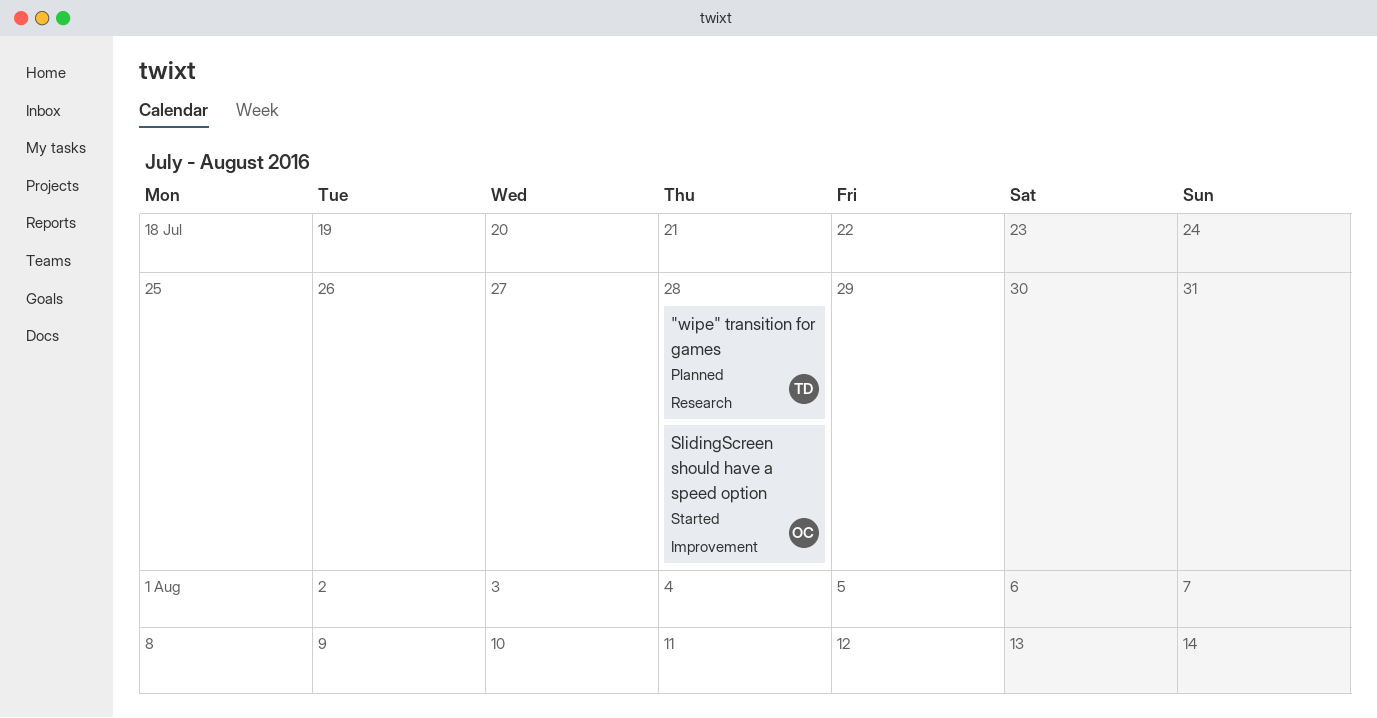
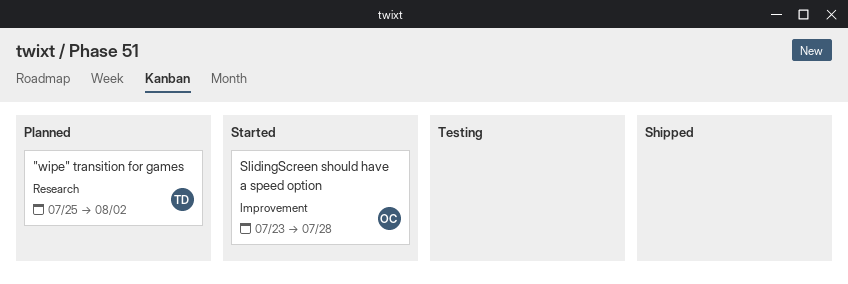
"wipe" transition for games, due: Jul 28 -> Aug 2

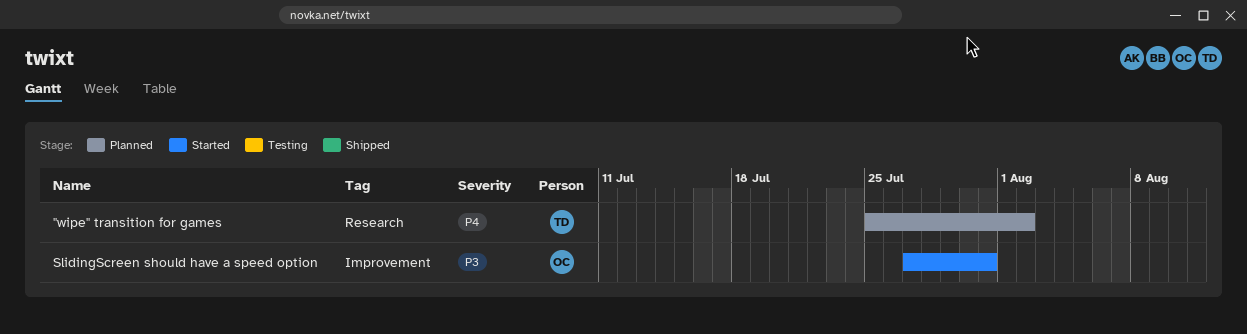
SlidingScreen should have a speed option, start: Jul 23 -> Jul 27
SlidingScreen should have a speed option, due: Jul 28 -> Jul 31

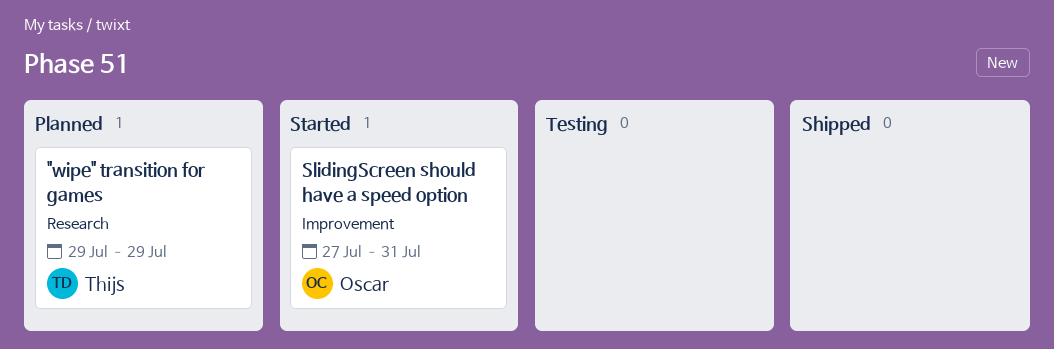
"wipe" transition for games, start: Jul 25 -> Jul 29
"wipe" transition for games, due: Aug 2 -> Jul 29

